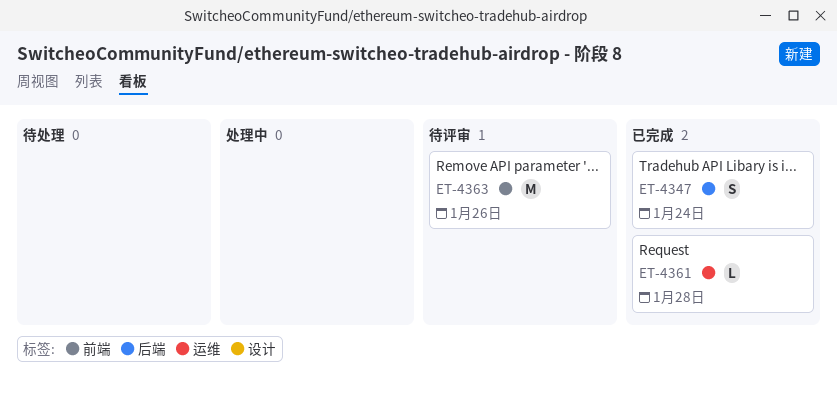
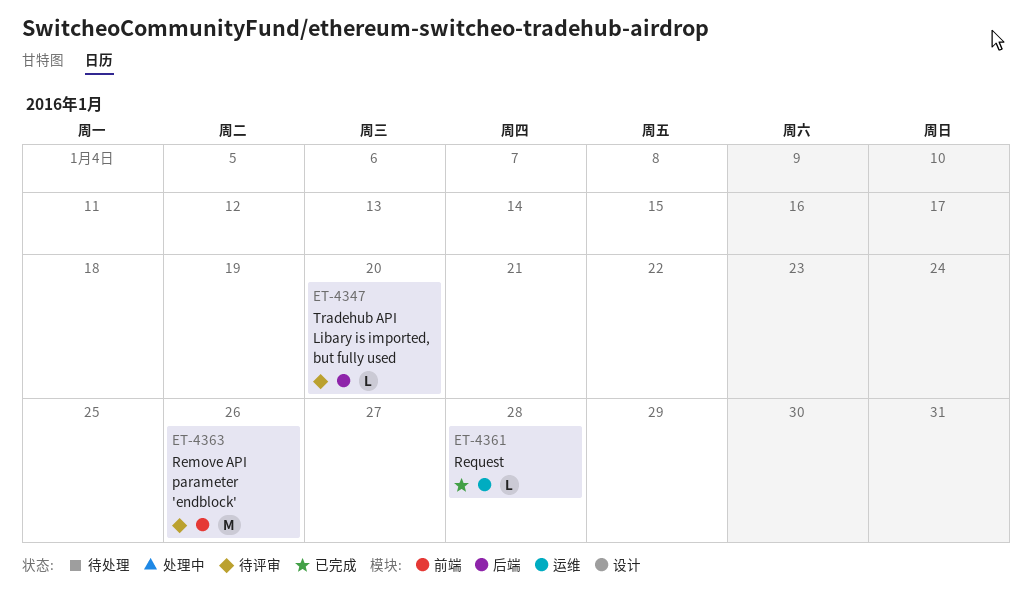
ET-4347, status: 已完成 -> 待评审
ET-4347, estimate: S -> L
ET-4347, due: Jan 24 -> Jan 20

